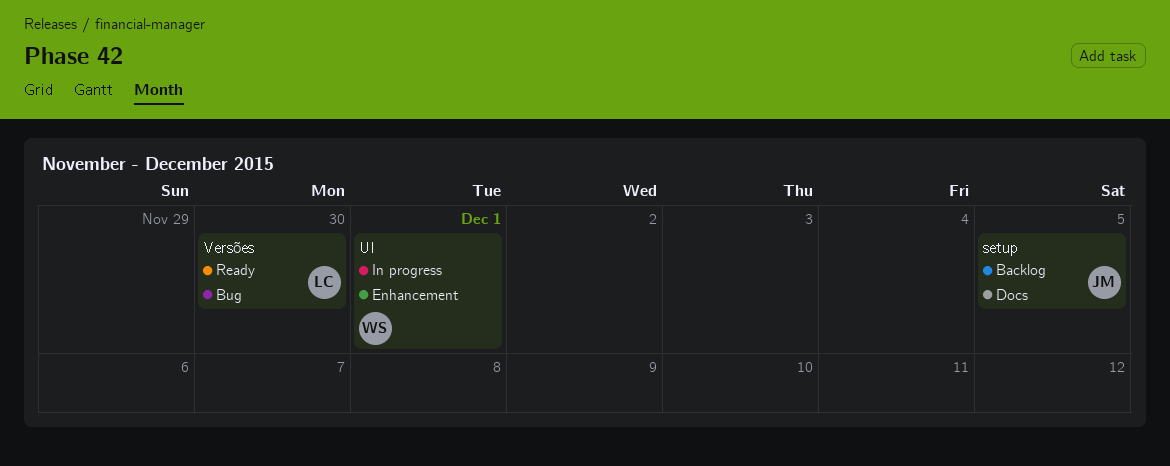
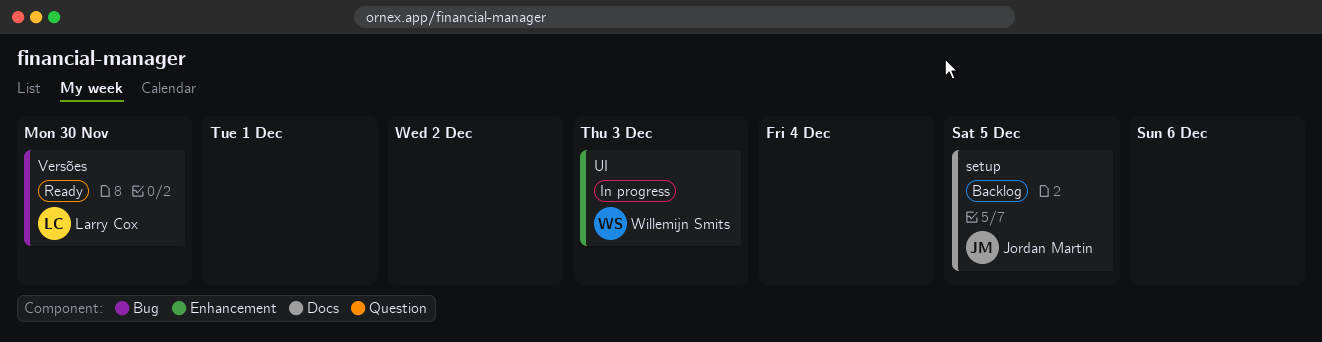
UI, due: Dec 1 -> Dec 3

